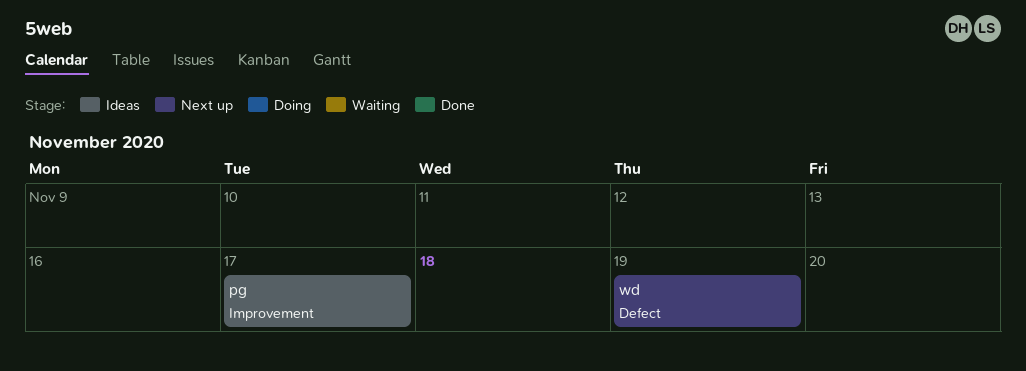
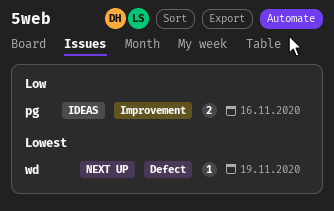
pg, due: Nov 17 -> Nov 16

